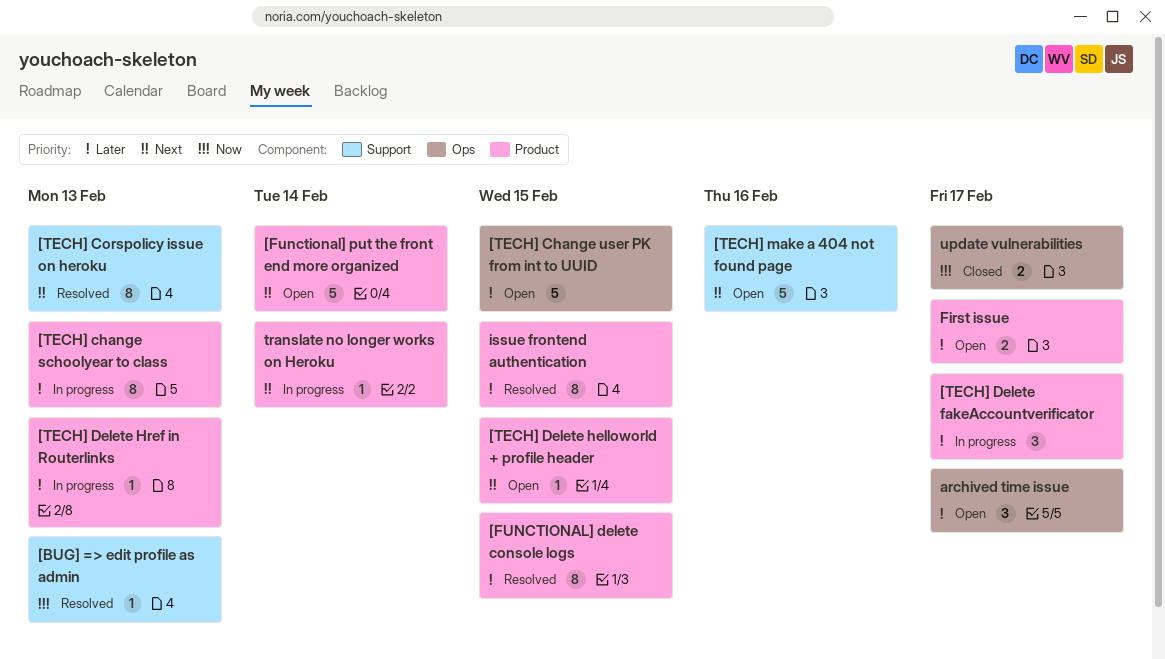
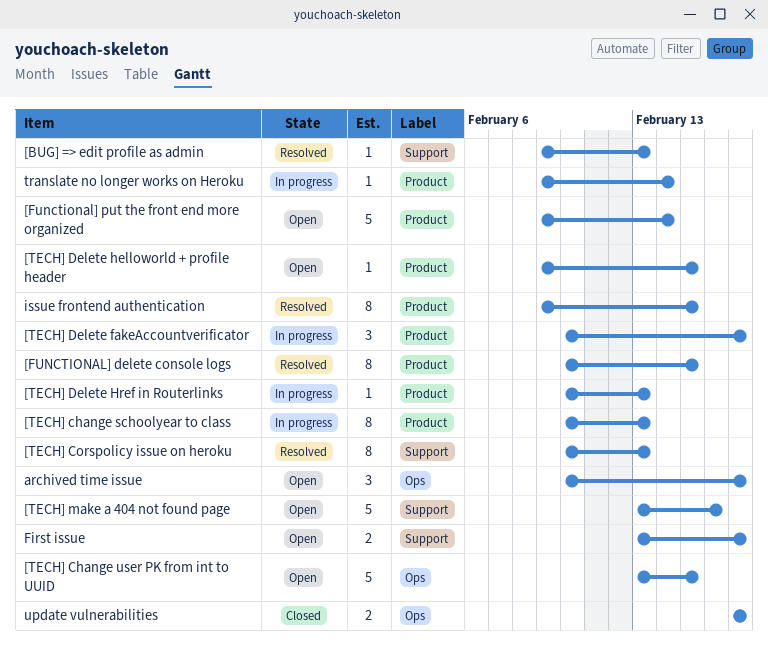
First issue, label: Product -> Support

